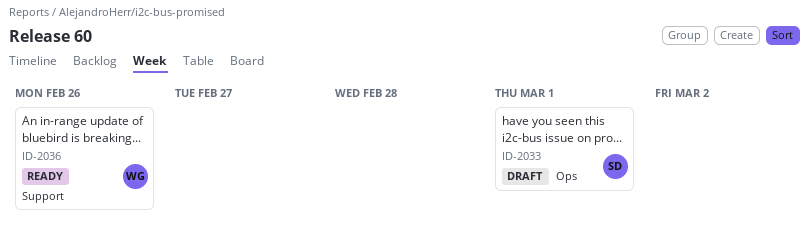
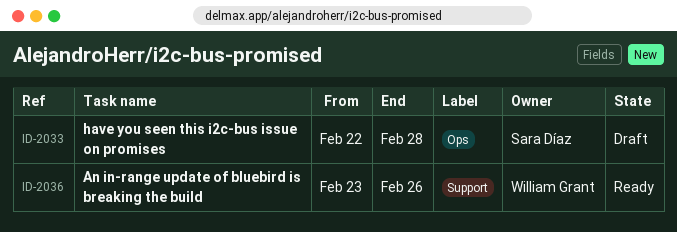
ID-2033, due: Mar 1 -> Feb 28

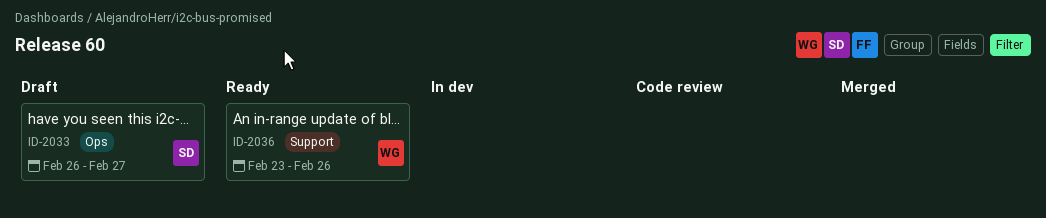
ID-2033, start: Feb 22 -> Feb 26
ID-2033, due: Feb 28 -> Feb 27

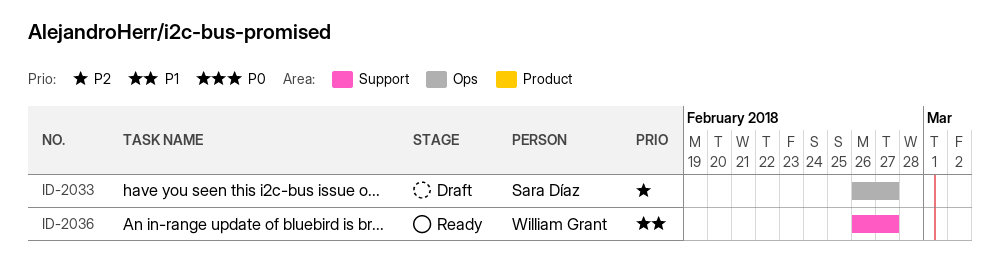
ID-2036, start: Feb 23 -> Feb 26
ID-2036, due: Feb 26 -> Feb 27

